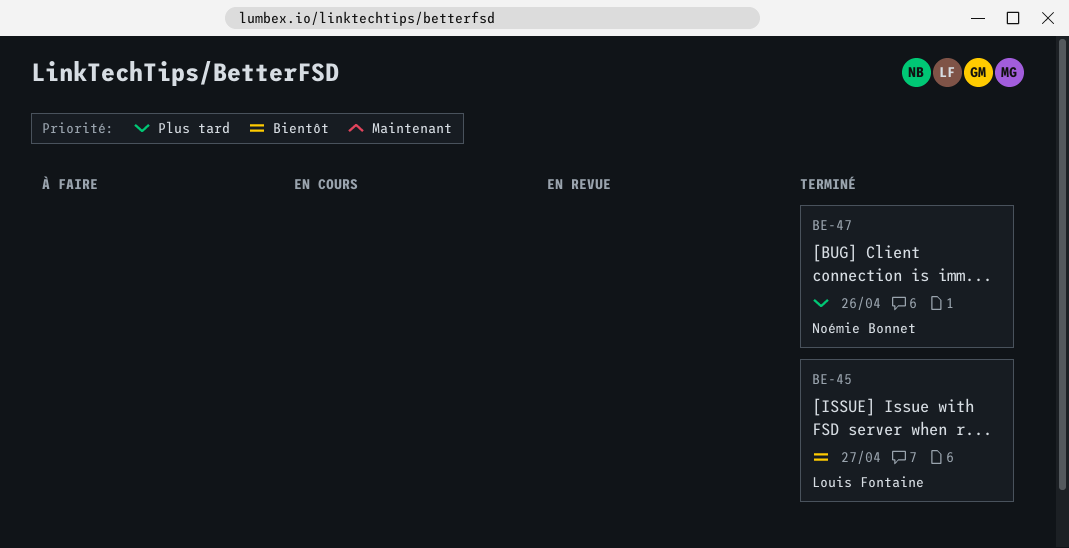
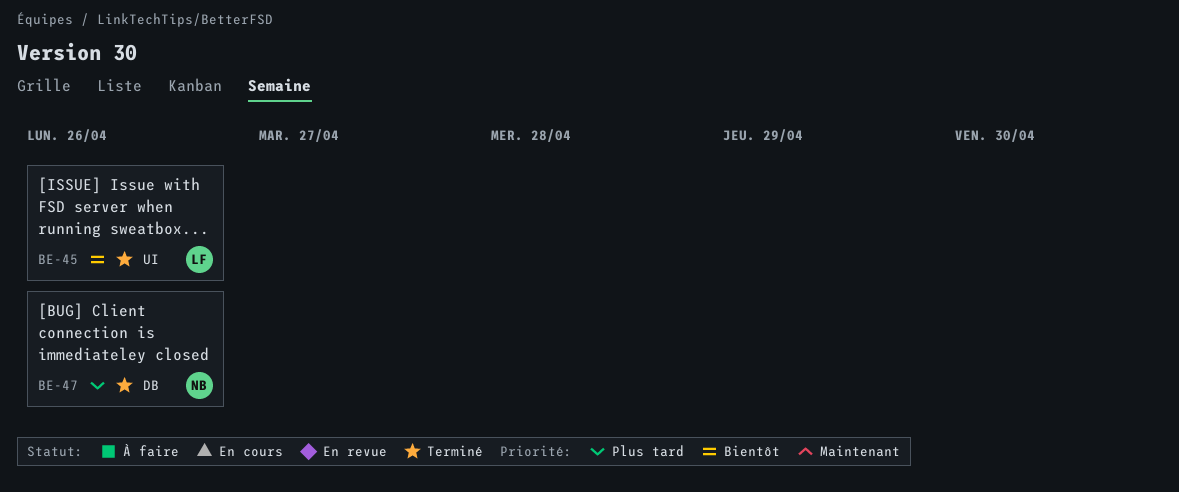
BE-45, due: Apr 27 -> Apr 26

